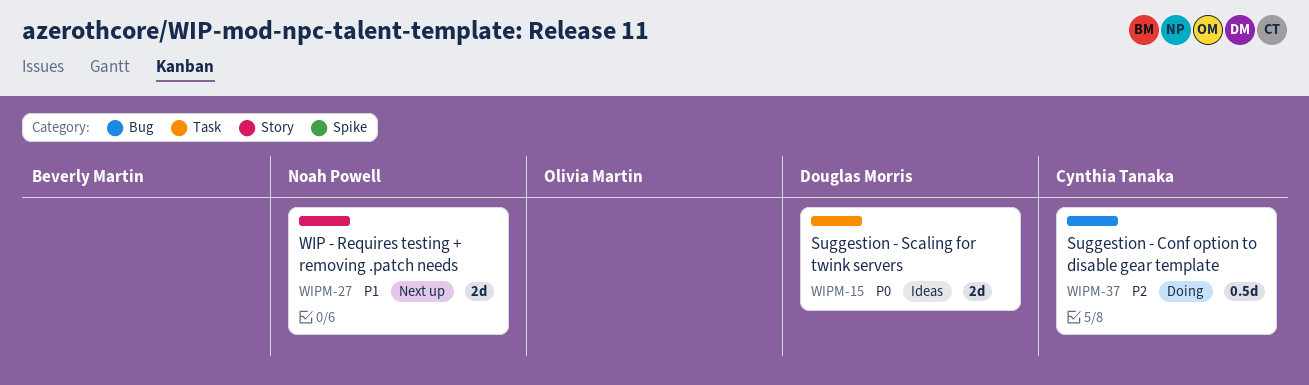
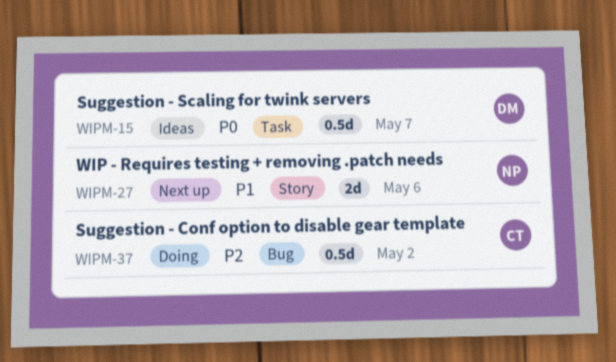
WIPM-15, estimate: 2d -> 0.5d

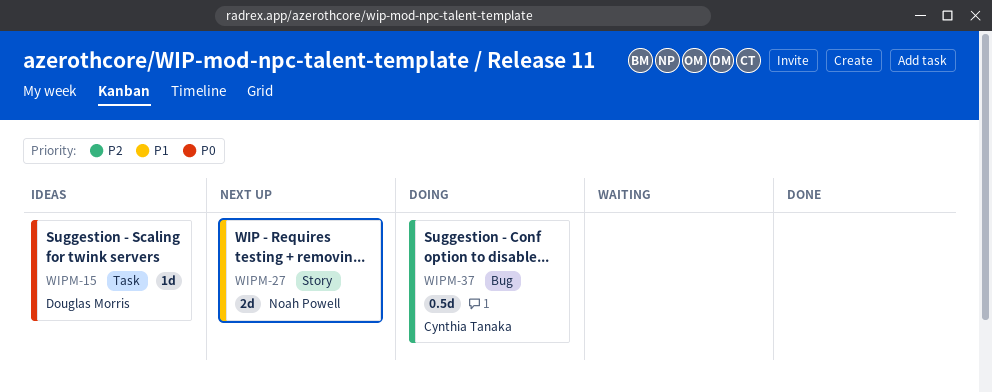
WIPM-15, estimate: 0.5d -> 1d

